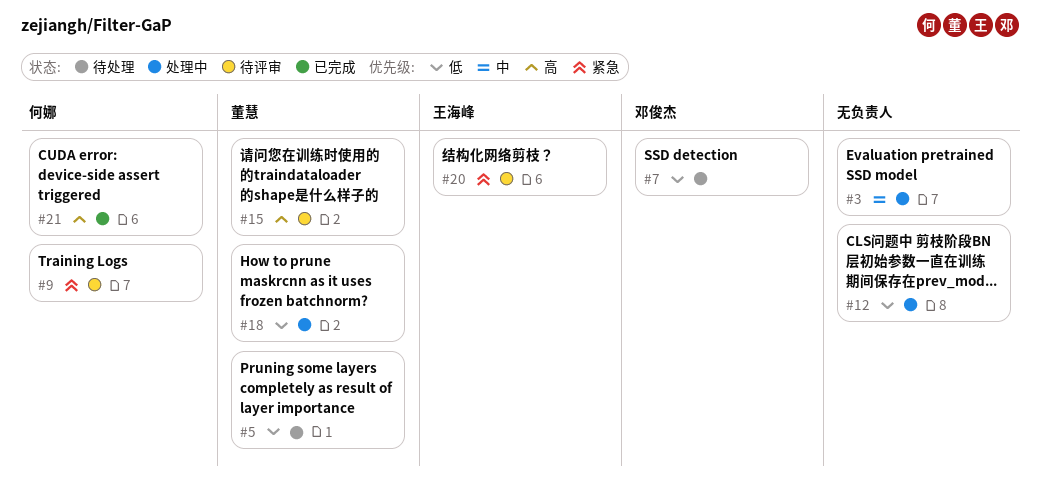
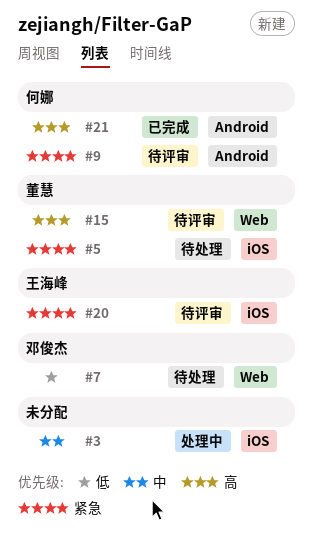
#5, priority: 低 -> 紧急
#12: present -> none
#18: present -> none

